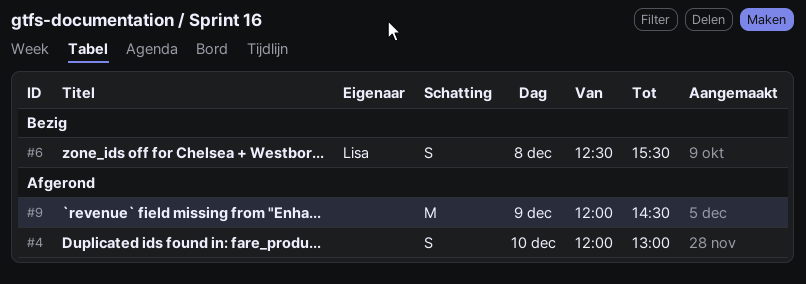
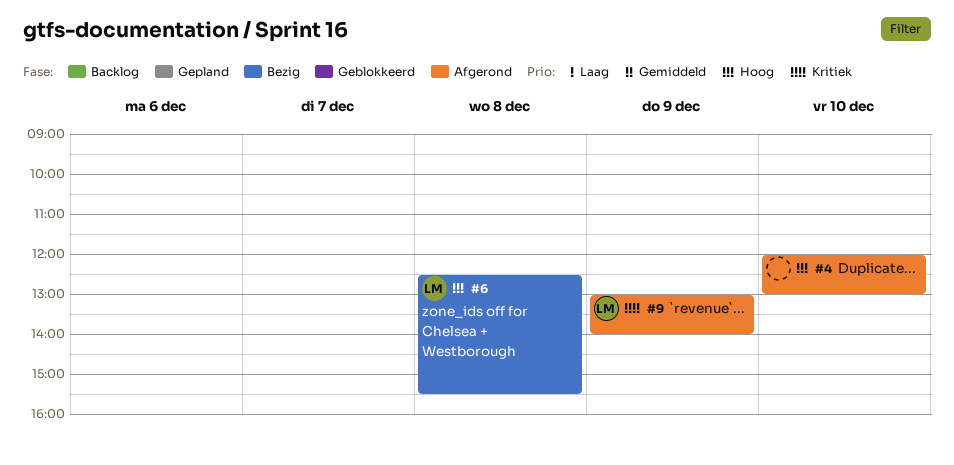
#9, owner: none -> Lisa
#9, begins: 12:00 -> 13:00
#9, ends: 14:30 -> 14:00

